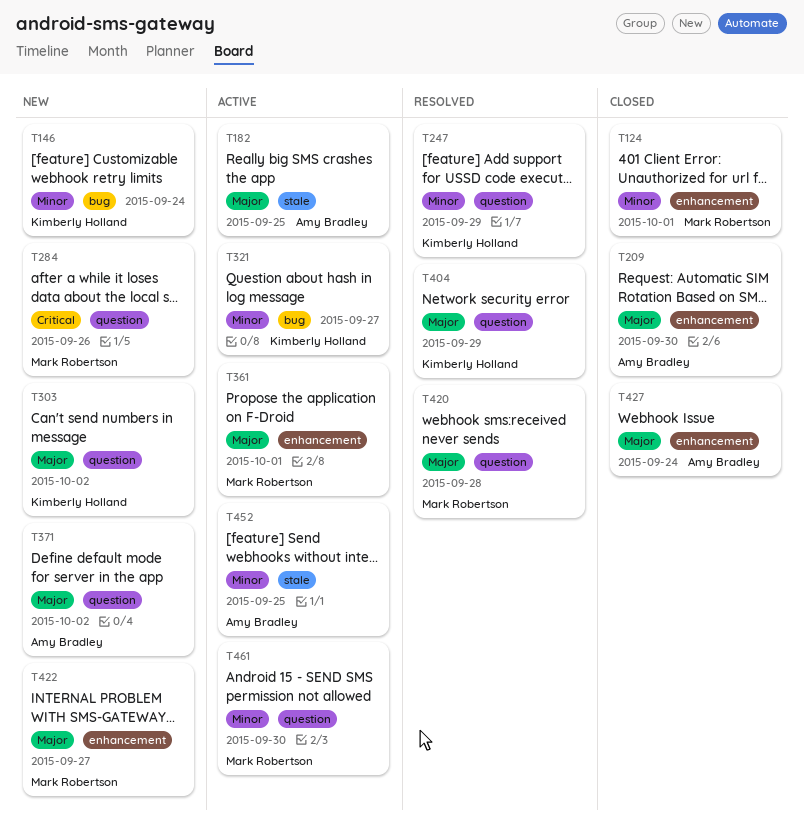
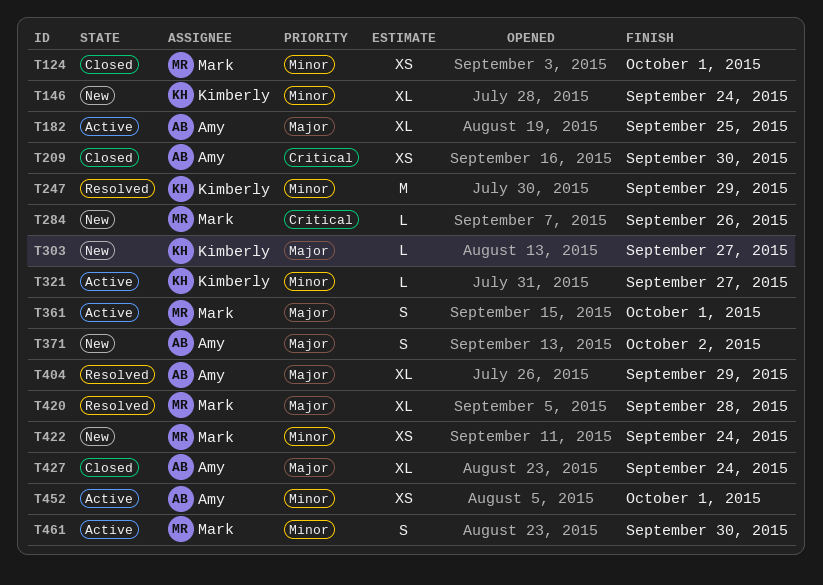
T209, priority: Major -> Critical
T303, due: Oct 2 -> Sep 27
T404, owner: Kimberly Holland -> Amy Bradley
T422, priority: Major -> Minor
T422, due: Sep 27 -> Sep 24
T452, due: Sep 25 -> Oct 1

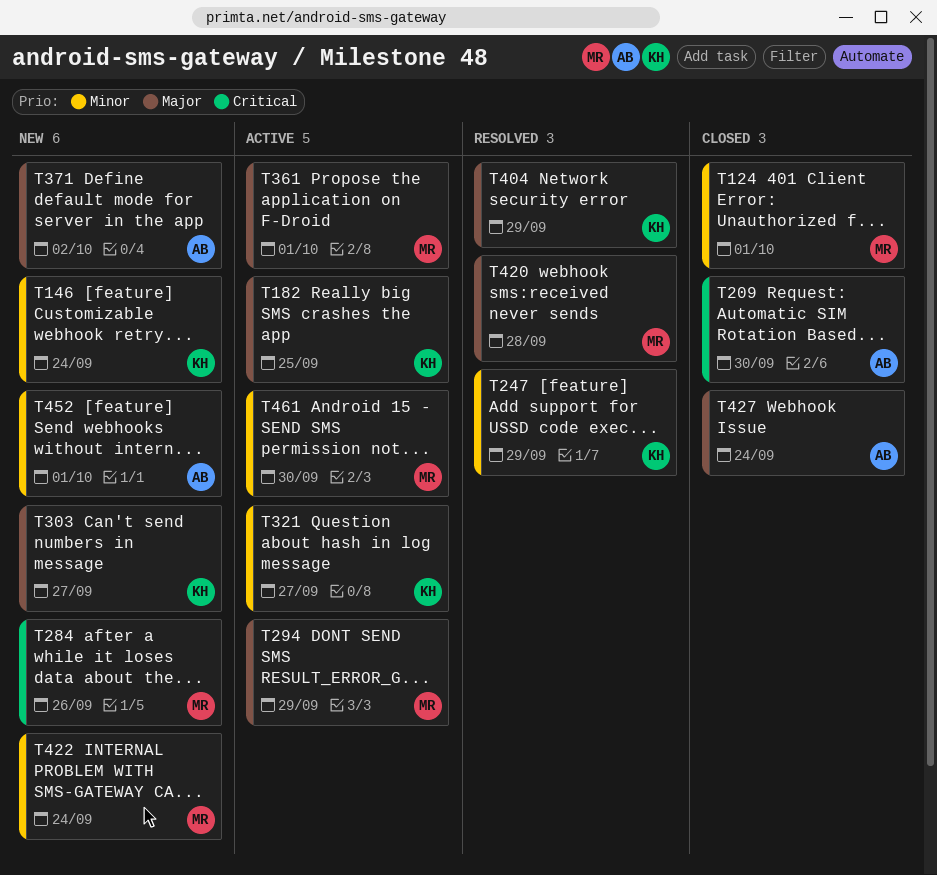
T182, owner: Amy -> Kimberly
T294: none -> present
T404, owner: Amy -> Kimberly
T452, status: Active -> New

